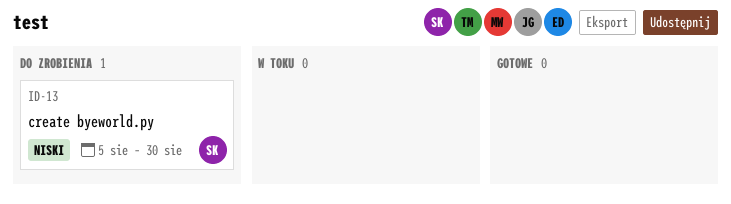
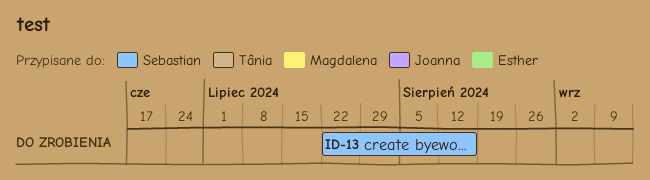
ID-13, start: Aug 5 -> Jul 22
ID-13, due: Aug 30 -> Aug 16

